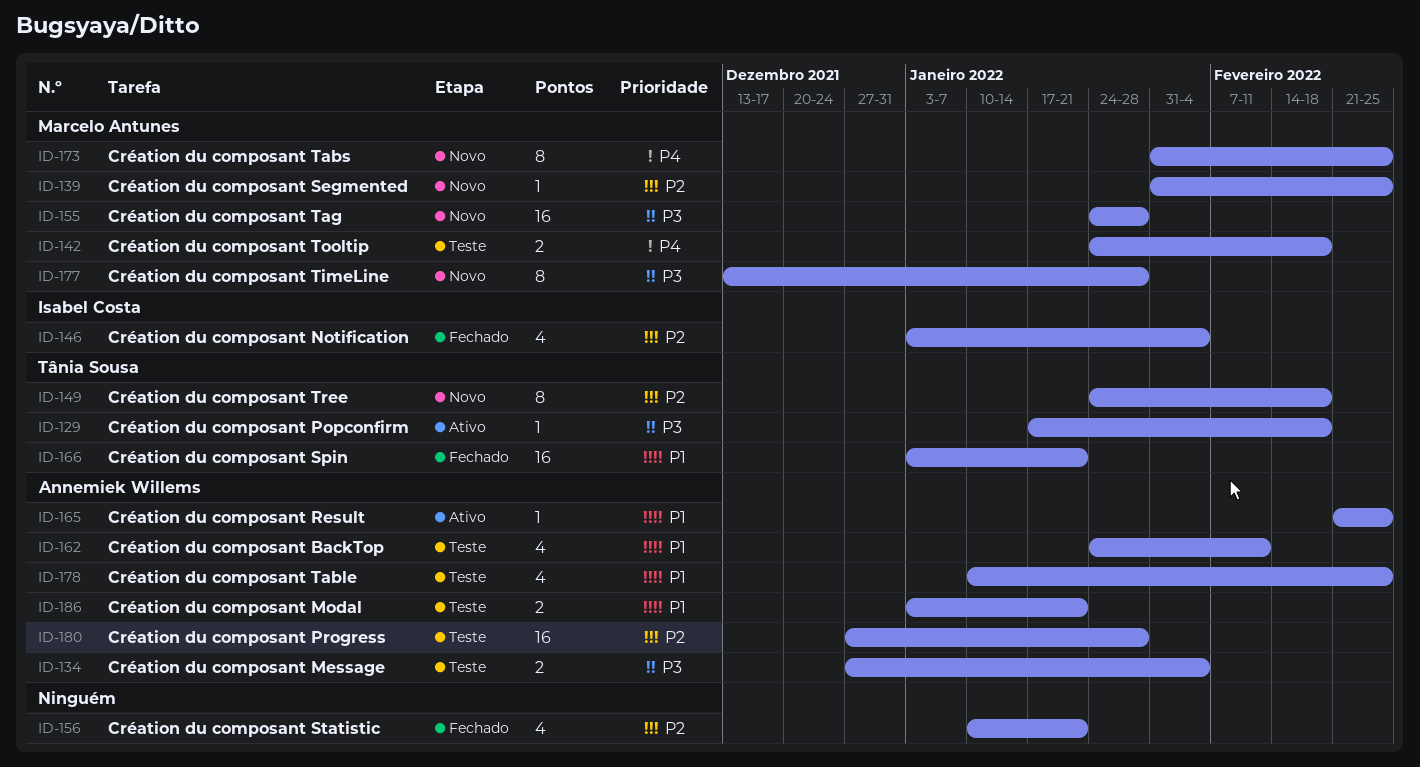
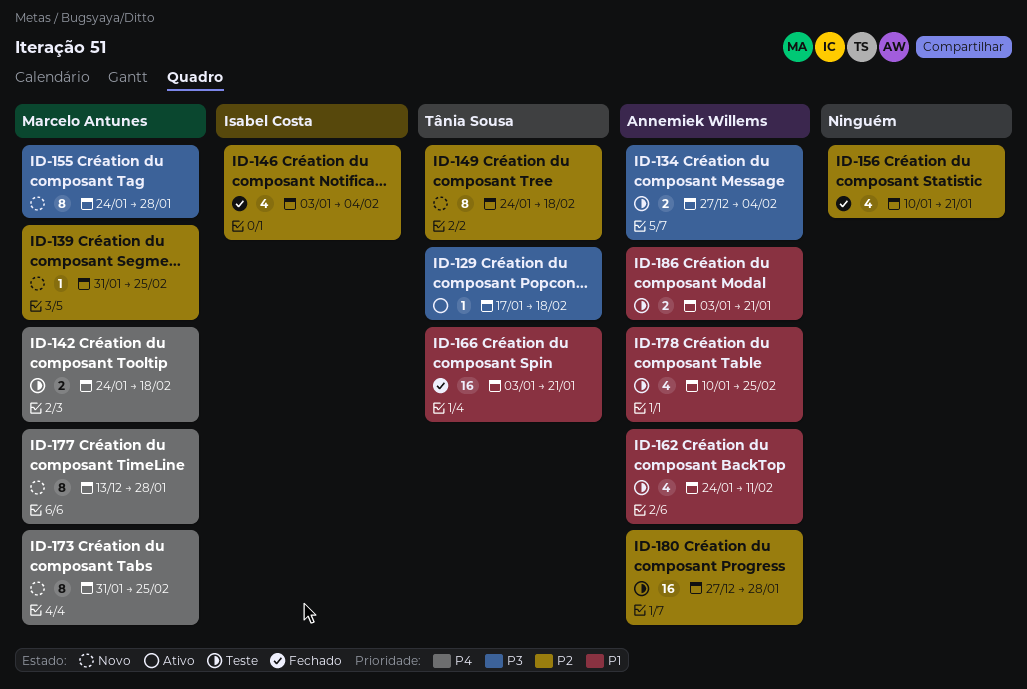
ID-155, estimate: 16 -> 8
ID-165: present -> none
ID-177, priority: P3 -> P4

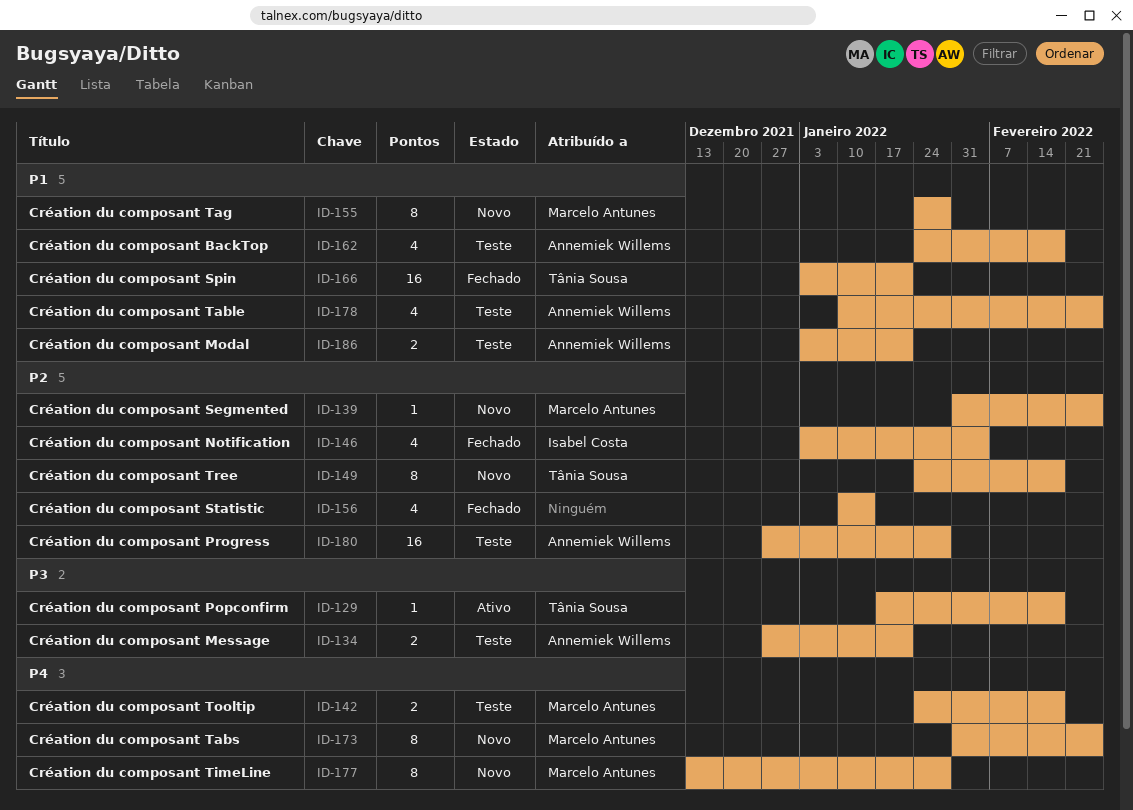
ID-134, due: Feb 4 -> Jan 21
ID-155, priority: P3 -> P1
ID-156, due: Jan 21 -> Jan 14
ID-162, due: Feb 11 -> Feb 18

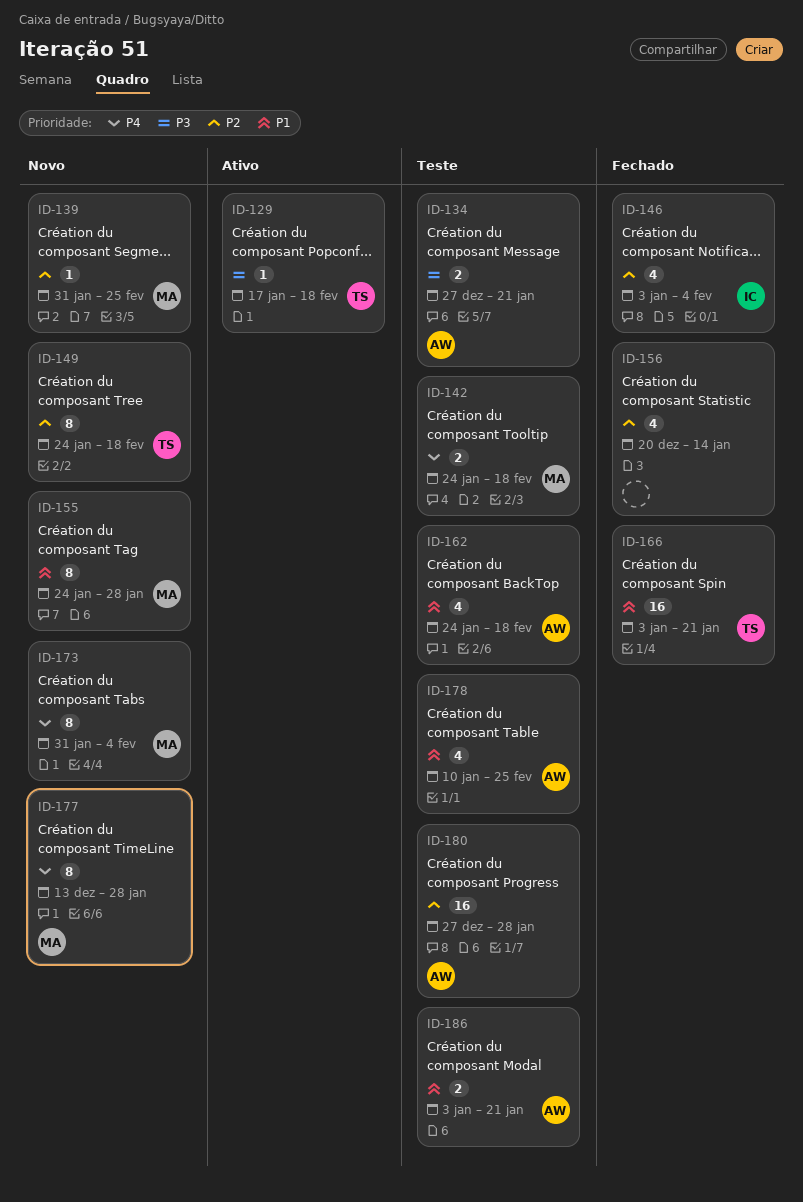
ID-156, start: Jan 10 -> Dec 20
ID-173, due: Feb 25 -> Feb 4

